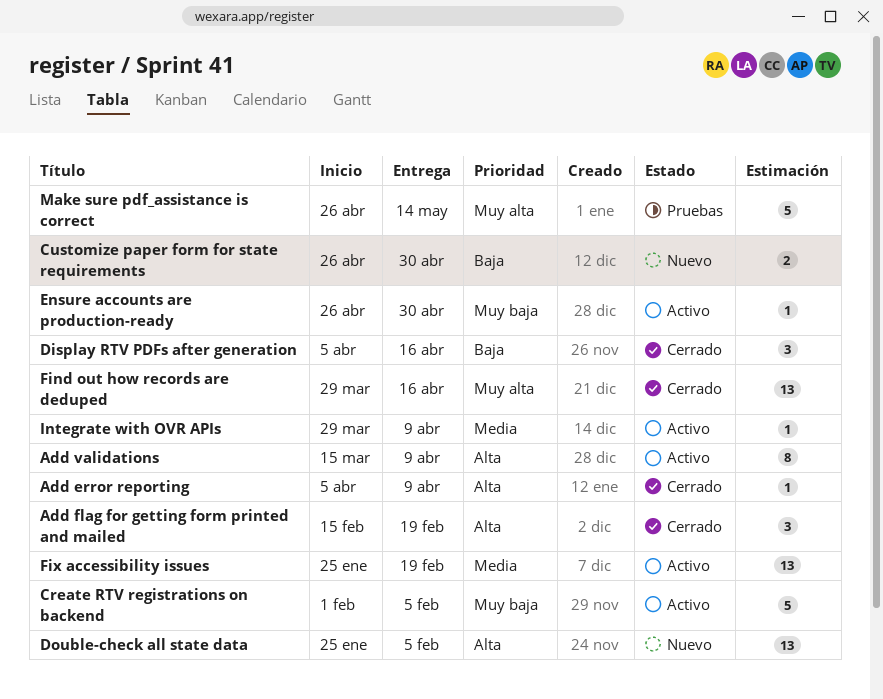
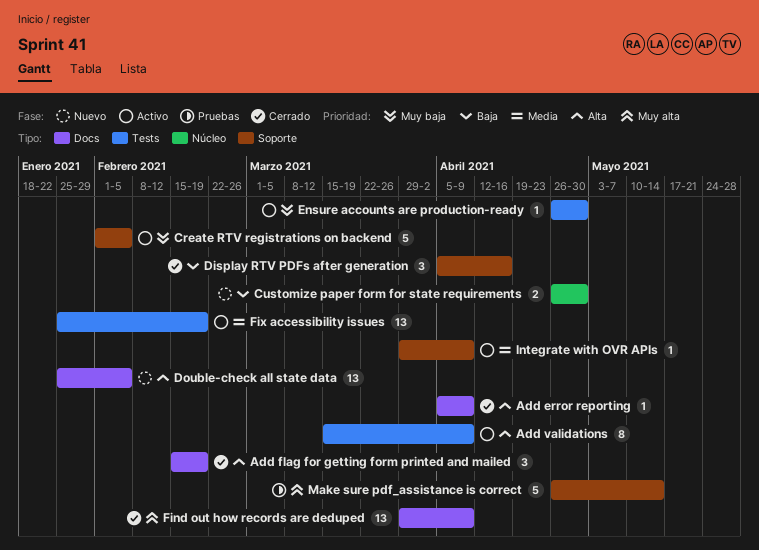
Find out how records are deduped, due: Apr 16 -> Apr 9

